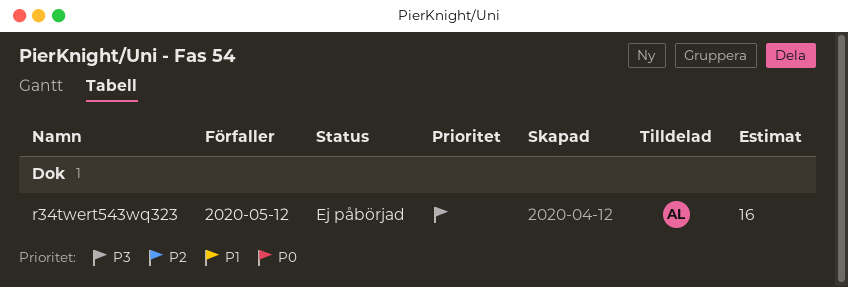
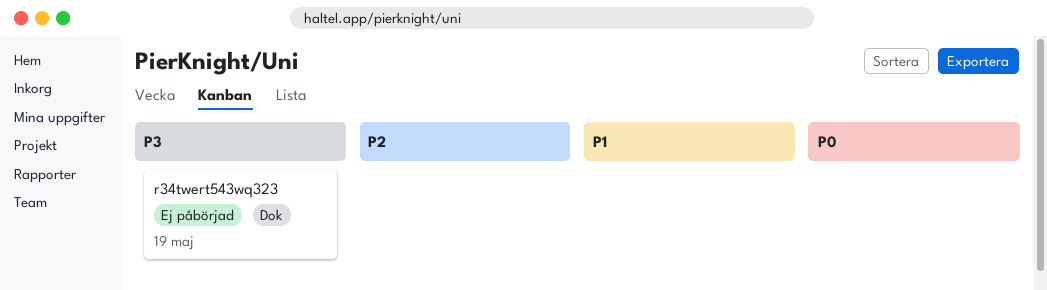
r34twert543wq323, due: May 12 -> May 19

